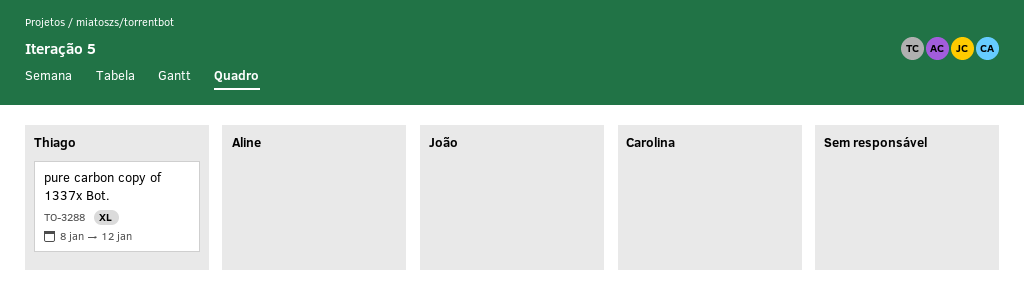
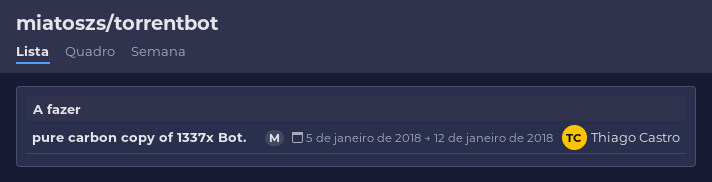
pure carbon copy of 1337x Bot., estimate: XL -> M
pure carbon copy of 1337x Bot., start: Jan 8 -> Jan 5

